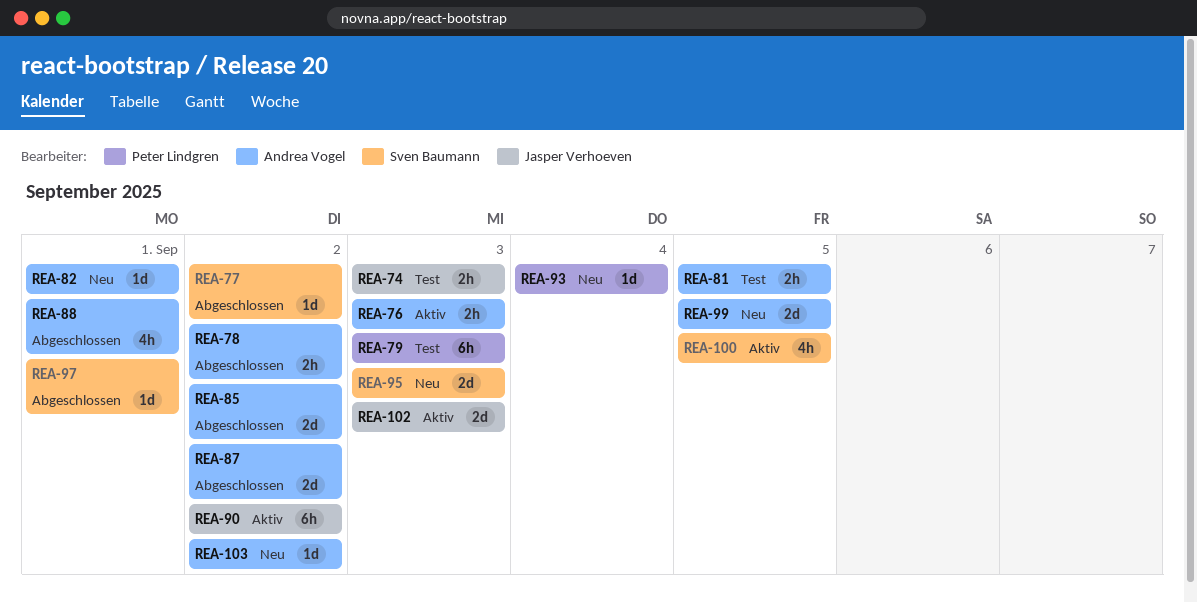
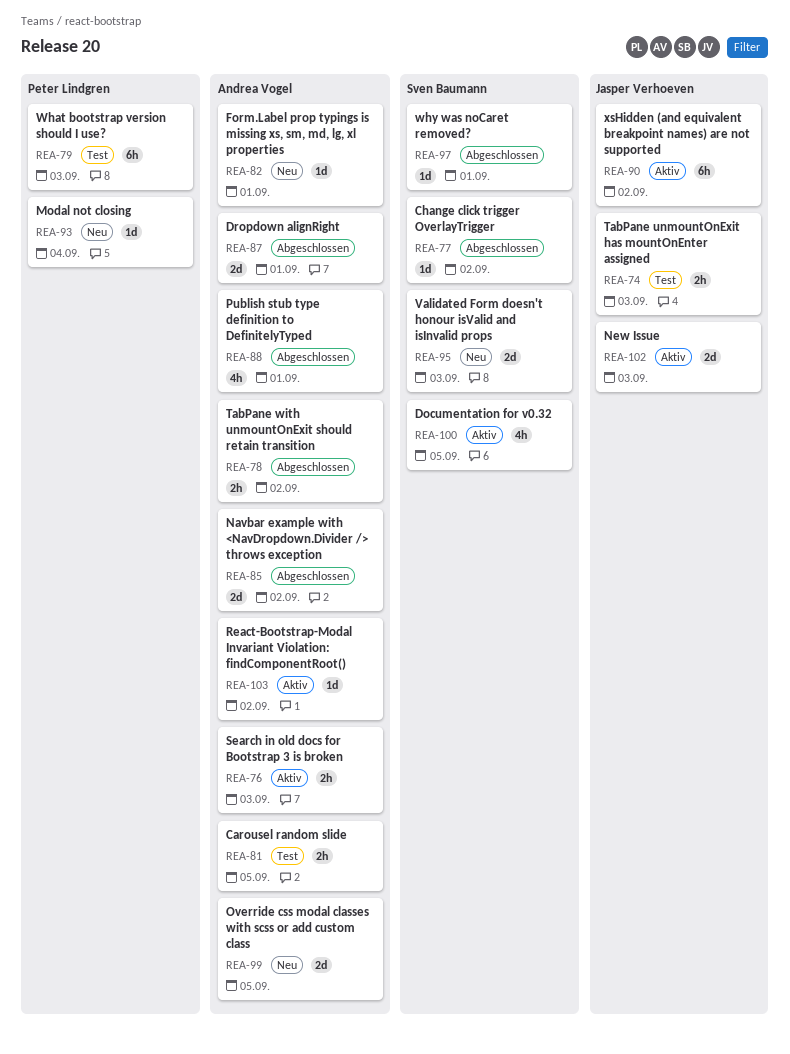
REA-87, due: Sep 2 -> Sep 1
REA-103, status: Neu -> Aktiv

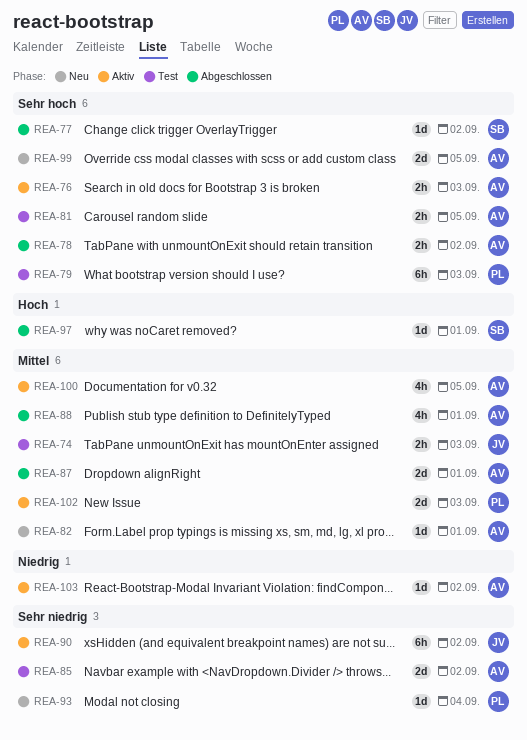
REA-85, status: Abgeschlossen -> Test
REA-95: present -> none
REA-100, owner: Sven Baumann -> Andrea Vogel
REA-102, owner: Jasper Verhoeven -> Peter Lindgren

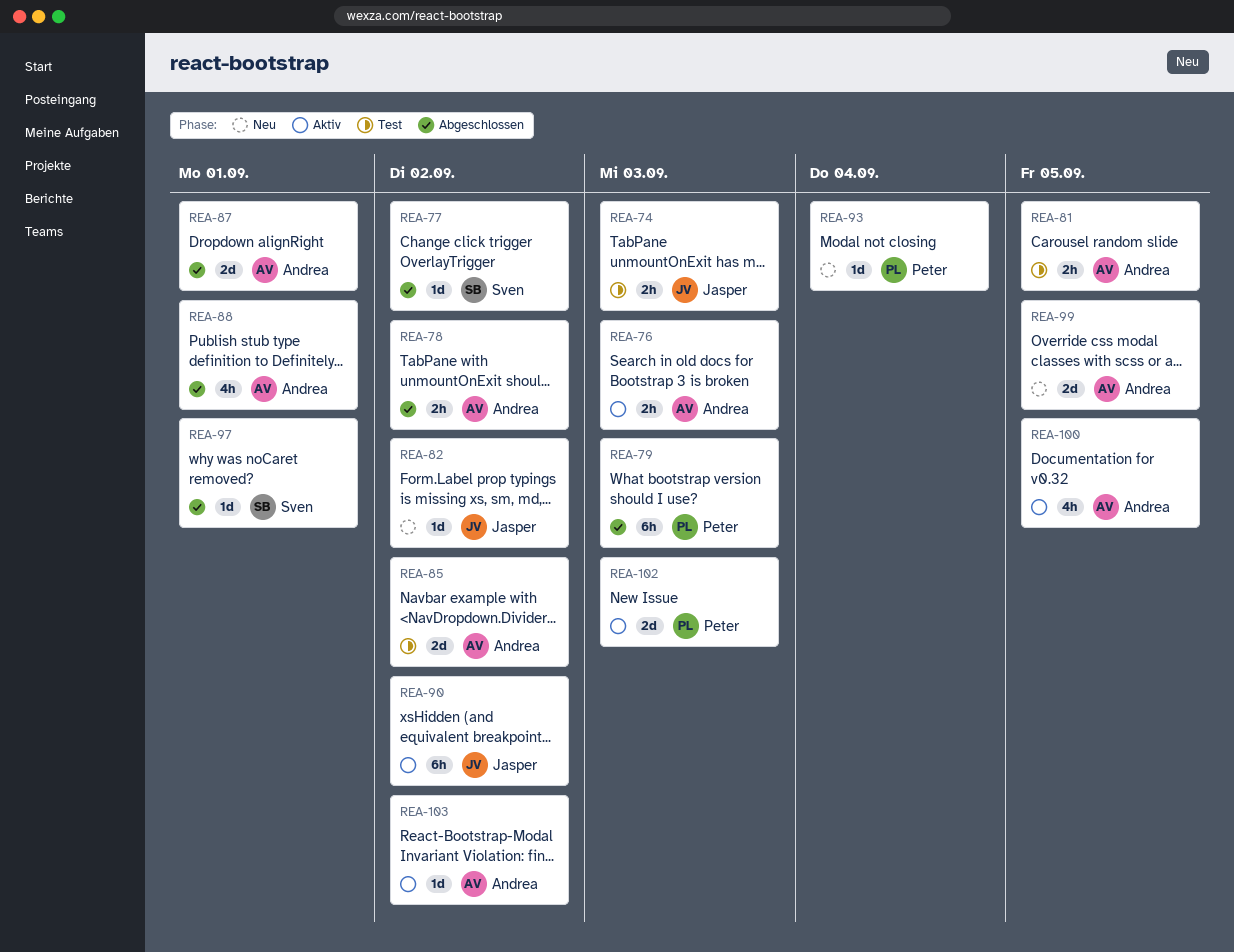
REA-79, status: Test -> Abgeschlossen
REA-82, owner: Andrea -> Jasper
REA-82, due: Sep 1 -> Sep 2

